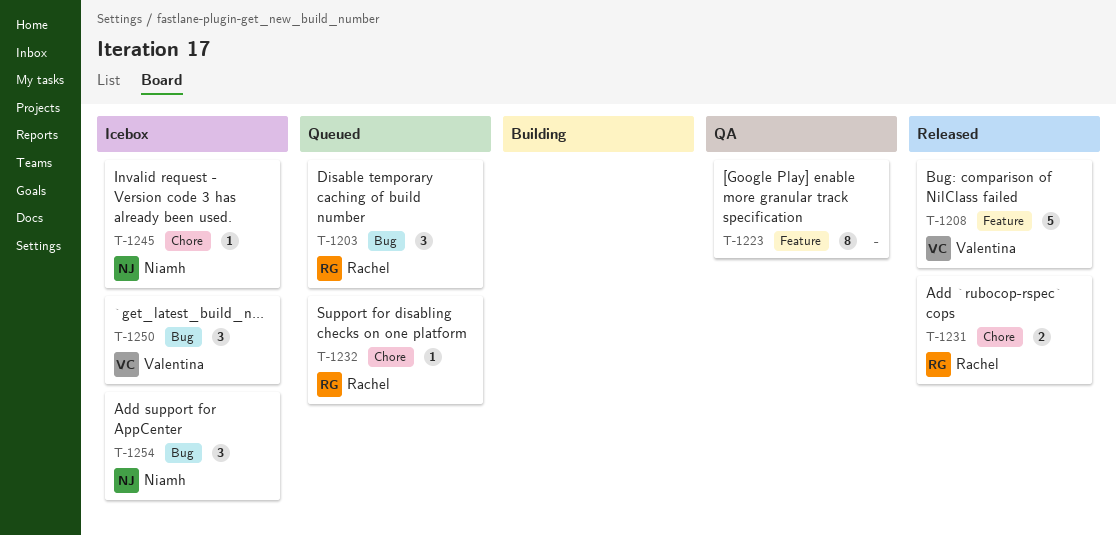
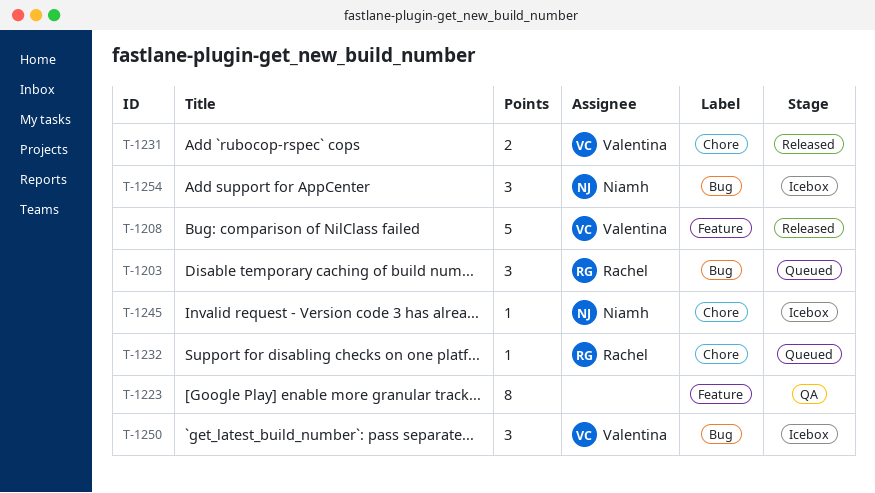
T-1231, owner: Rachel -> Valentina

